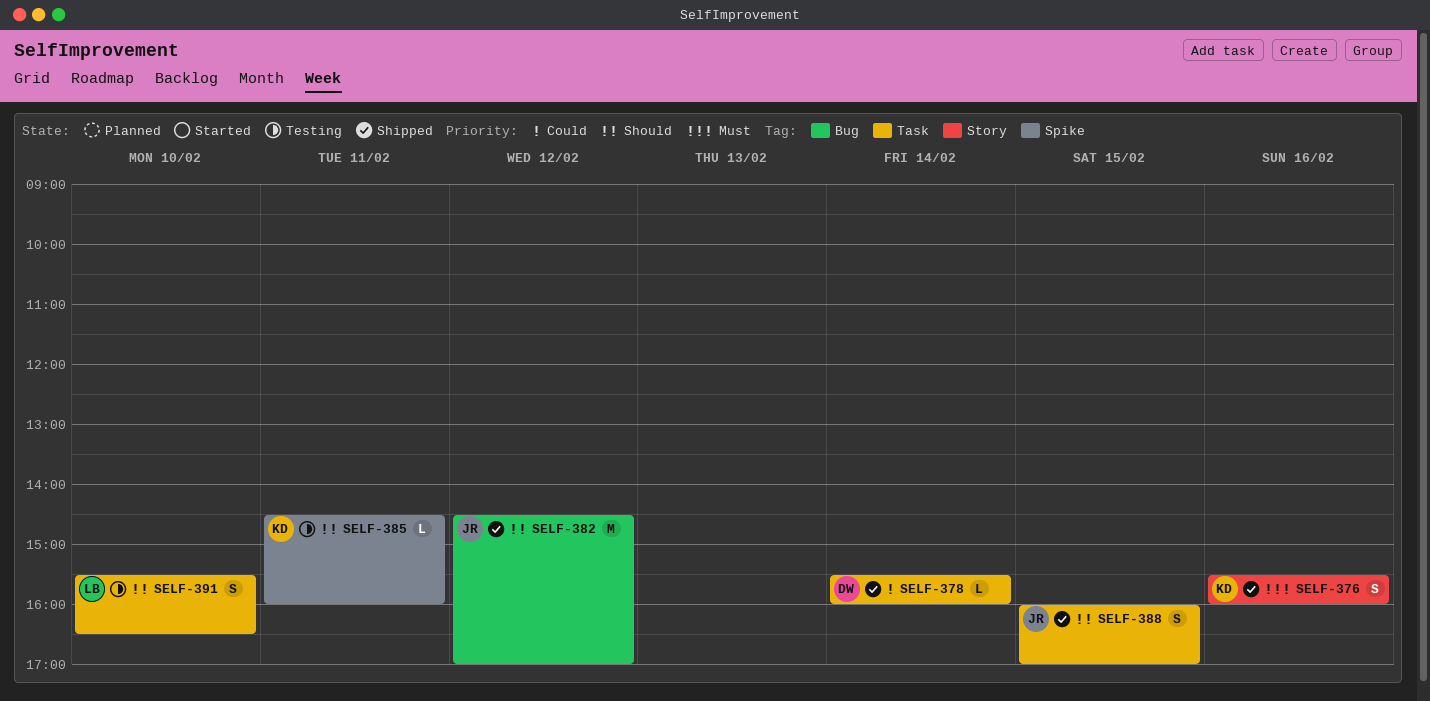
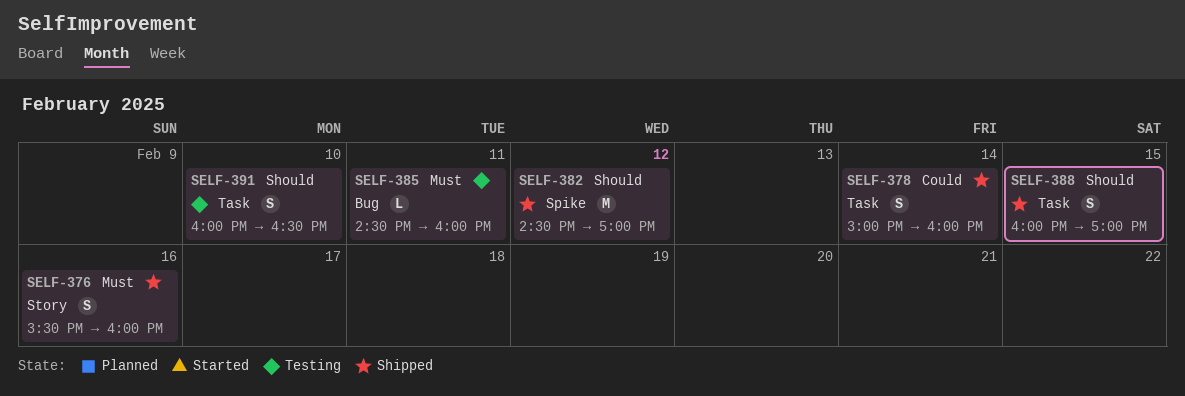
SELF-378, estimate: L -> S
SELF-378, begins: 15:30 -> 15:00
SELF-382, label: Bug -> Spike
SELF-385, priority: Should -> Must
SELF-385, label: Spike -> Bug
SELF-391, begins: 15:30 -> 16:00

